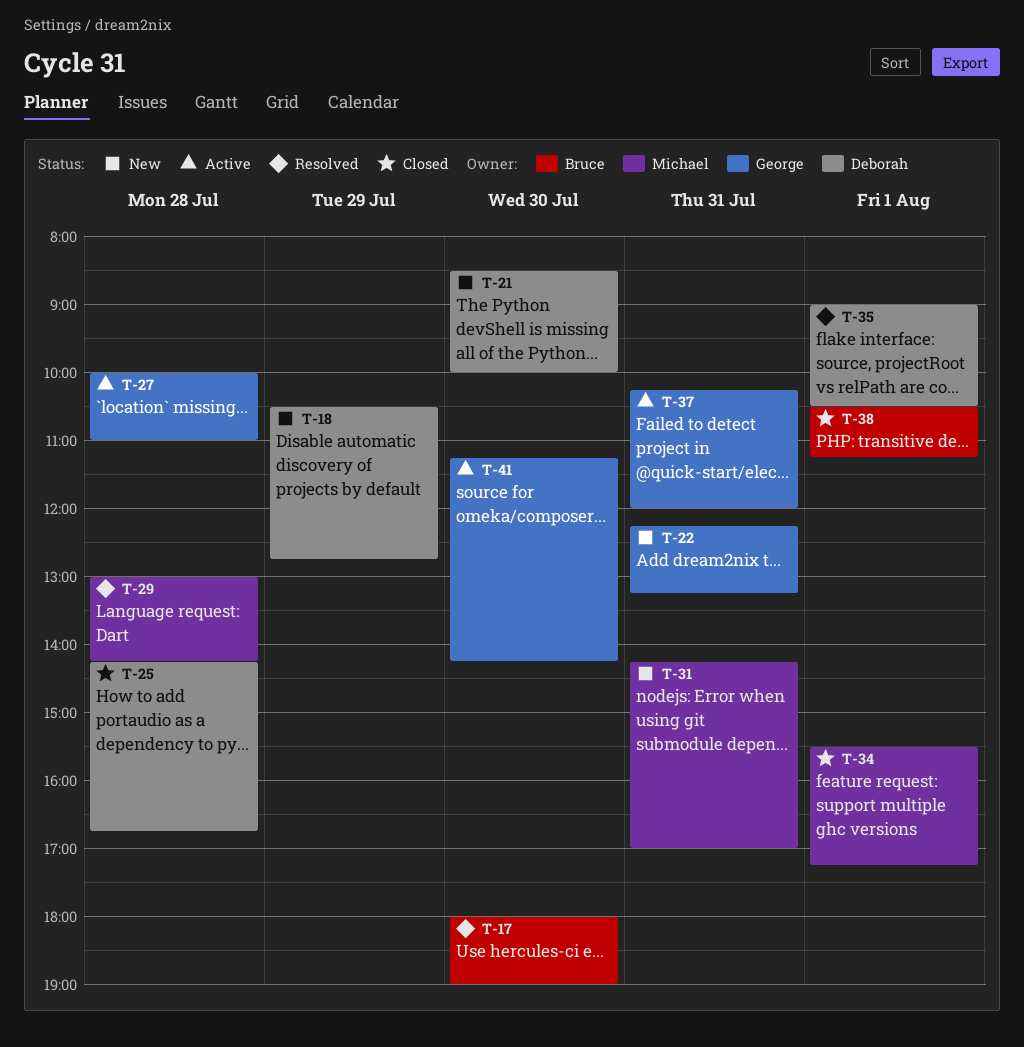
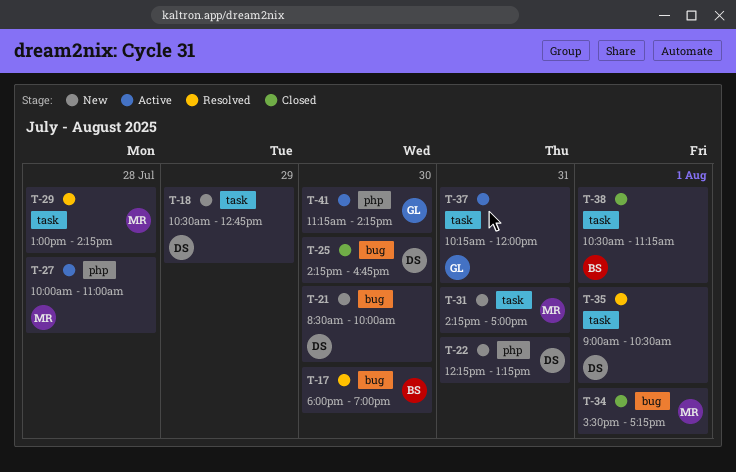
T-22, owner: George -> Deborah
T-25, day: Jul 28 -> Jul 30
T-27, owner: George -> Michael

